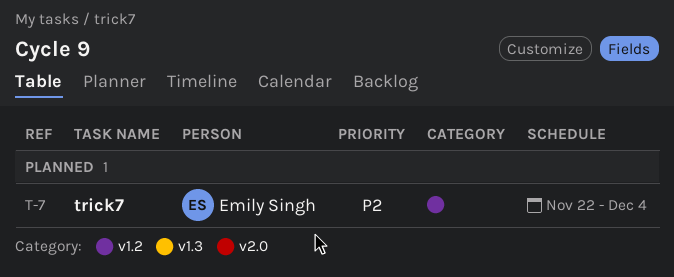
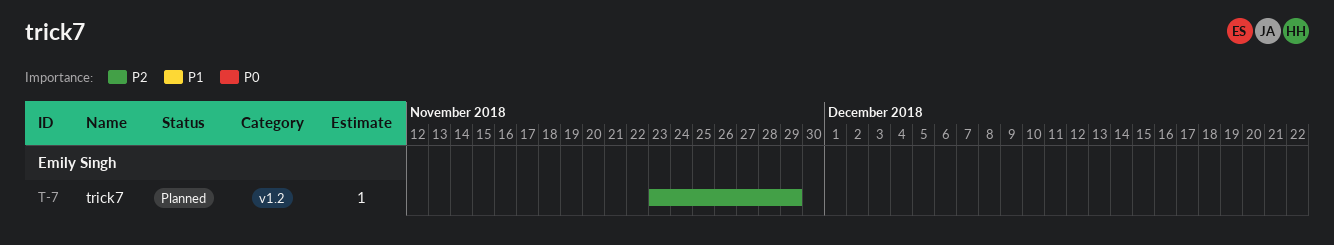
T-7, start: Nov 22 -> Nov 23
T-7, due: Dec 4 -> Nov 29

